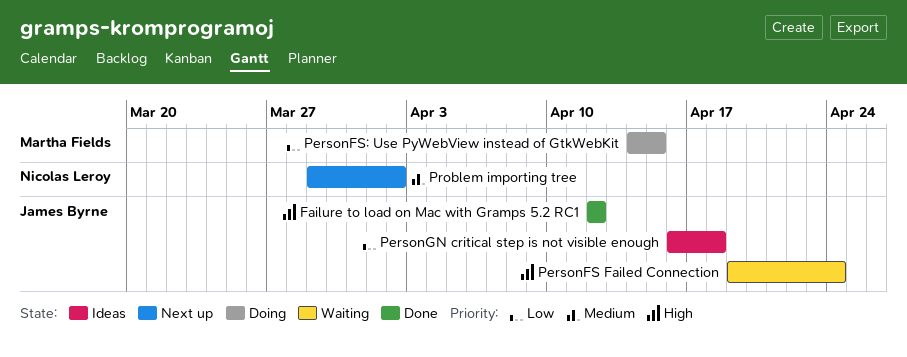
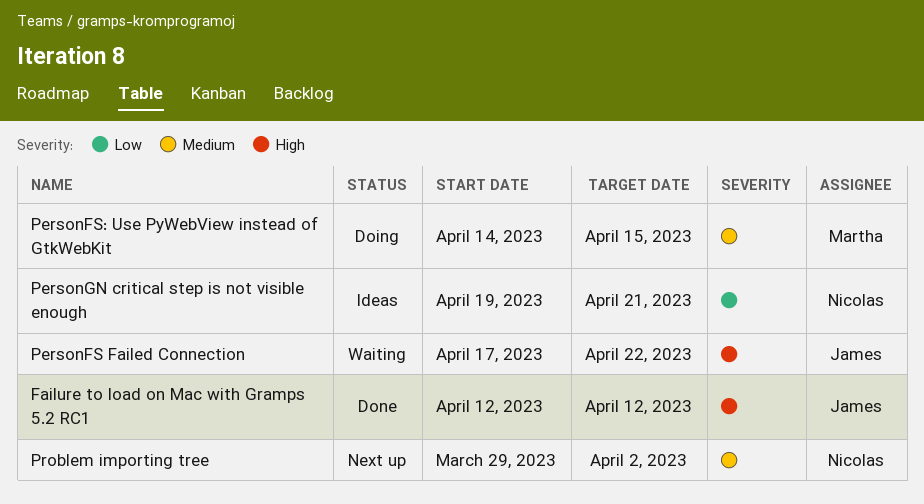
PersonFS Failed Connection, start: Apr 19 -> Apr 17
PersonFS Failed Connection, due: Apr 24 -> Apr 22
PersonFS: Use PyWebView instead of GtkWebKit, priority: Low -> Medium
PersonGN critical step is not visible enough, owner: James Byrne -> Nicolas Leroy
PersonGN critical step is not visible enough, start: Apr 16 -> Apr 19
PersonGN critical step is not visible enough, due: Apr 18 -> Apr 21

